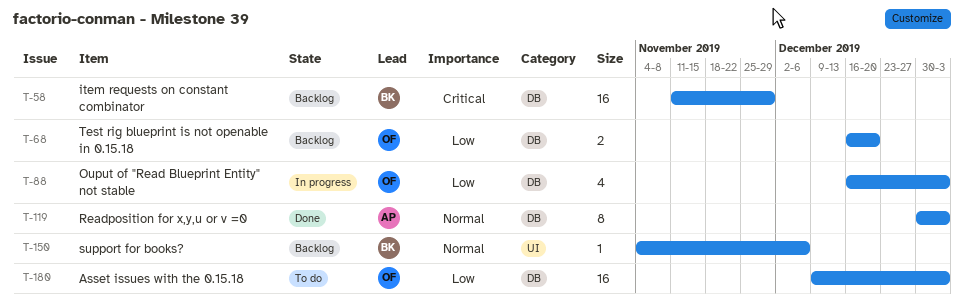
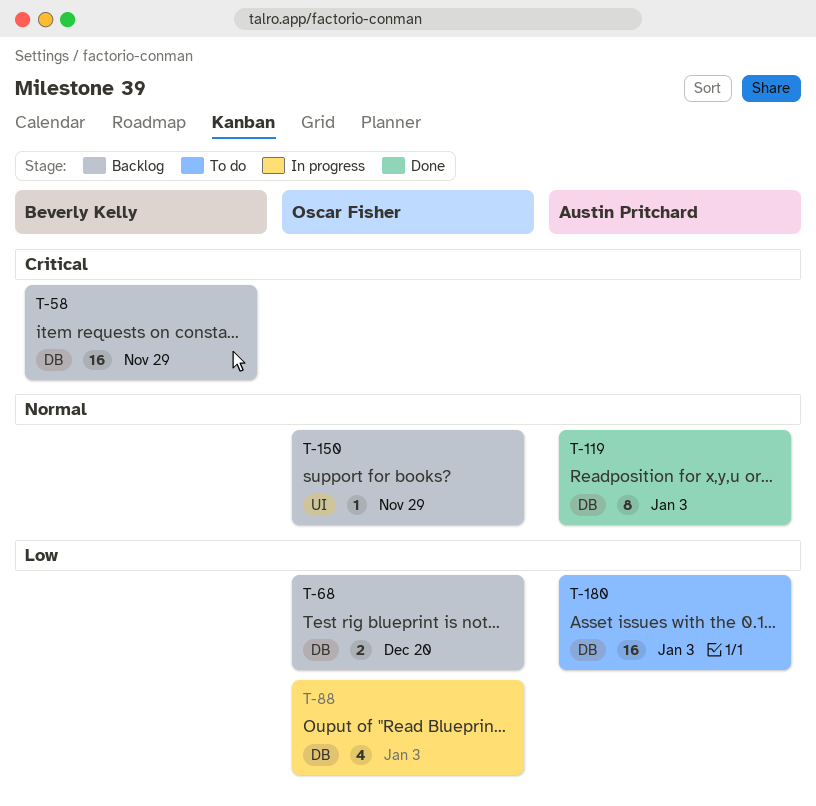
T-150, owner: Beverly Kelly -> Oscar Fisher
T-150, due: Dec 6 -> Nov 29
T-180, owner: Oscar Fisher -> Austin Pritchard

